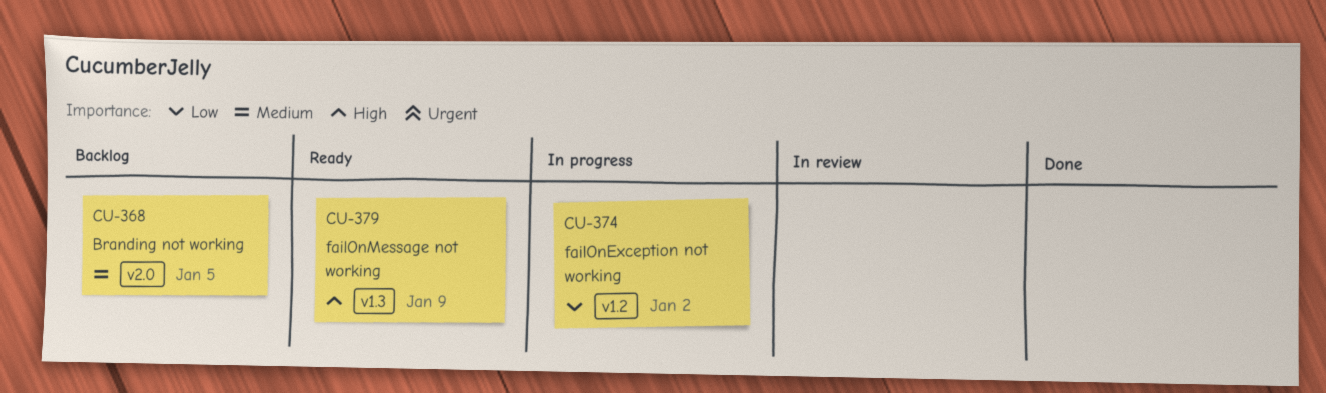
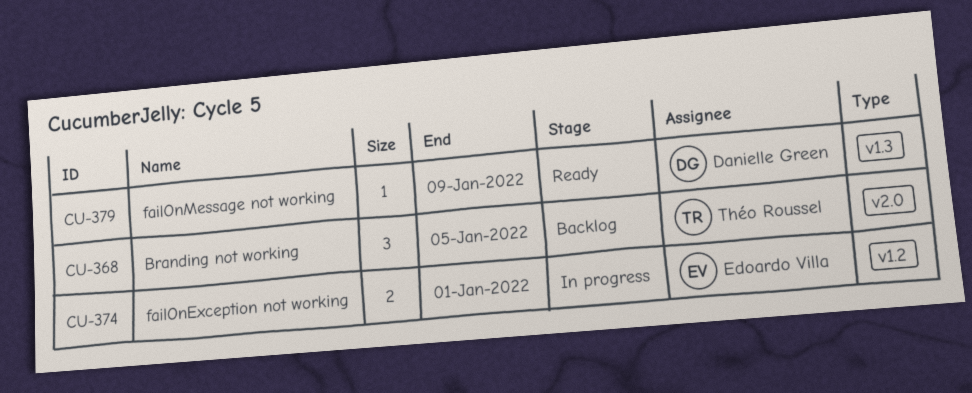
CU-374, due: Jan 2 -> Jan 1

